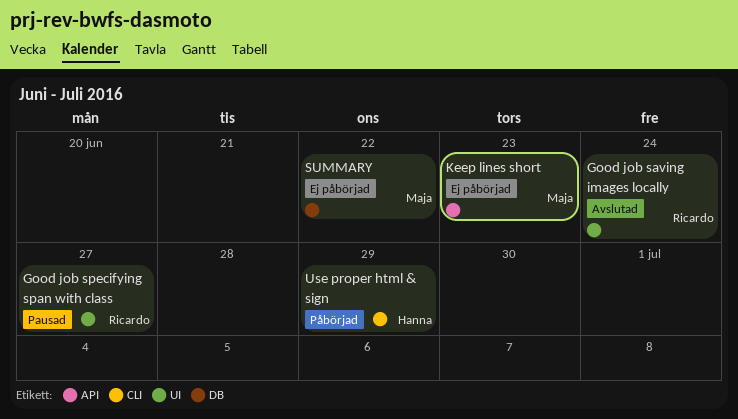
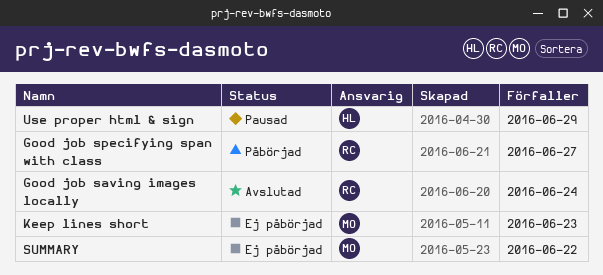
Good job specifying span with class, status: Pausad -> Påbörjad
Use proper html & sign, status: Påbörjad -> Pausad

